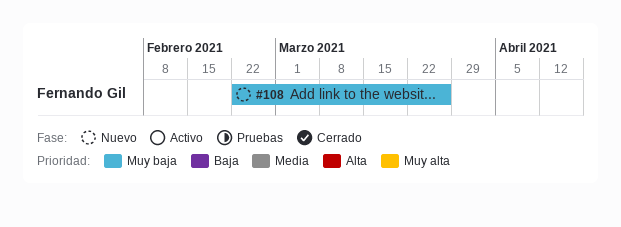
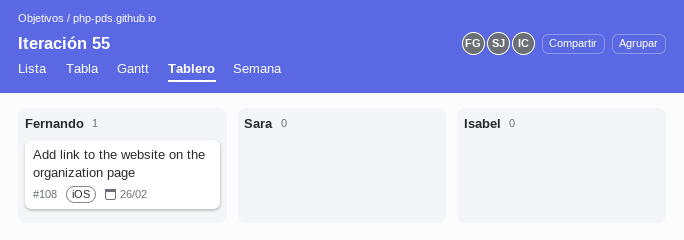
#108, due: Mar 26 -> Feb 26

